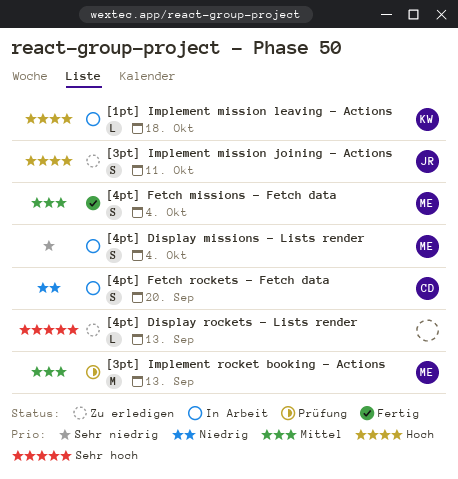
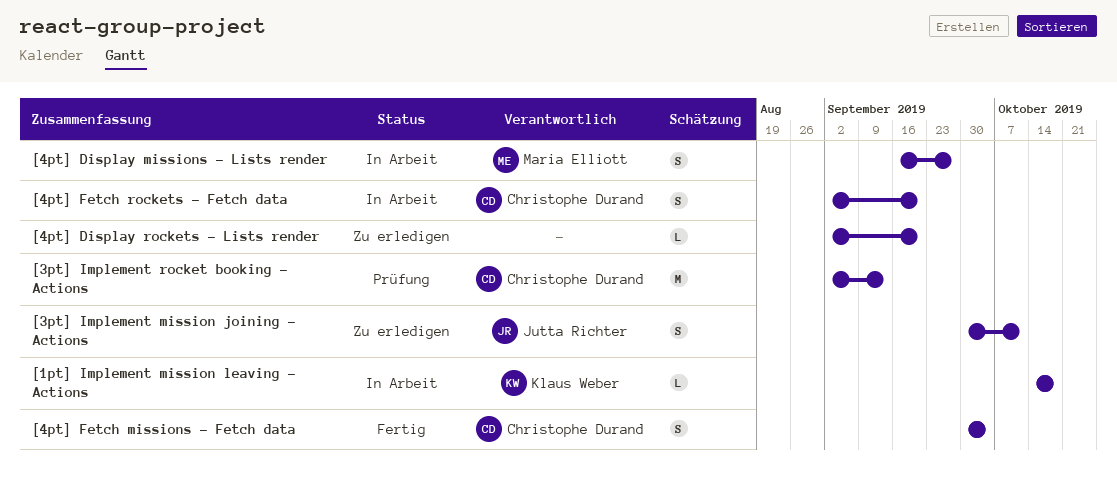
[3pt] Implement rocket booking - Actions, owner: Maria Elliott -> Christophe Durand
[4pt] Display missions - Lists render, due: Oct 4 -> Sep 27
[4pt] Display rockets - Lists render, due: Sep 13 -> Sep 20
[4pt] Fetch missions - Fetch data, owner: Maria Elliott -> Christophe Durand

